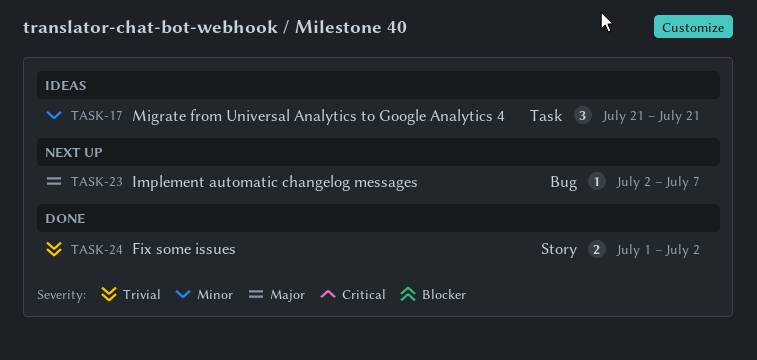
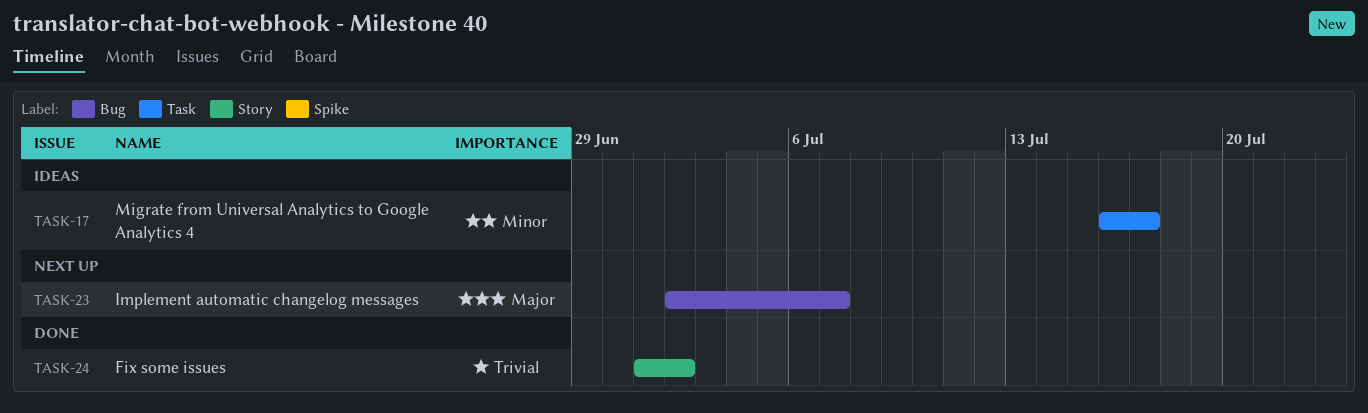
TASK-17, start: Jul 21 -> Jul 16
TASK-17, due: Jul 21 -> Jul 17

